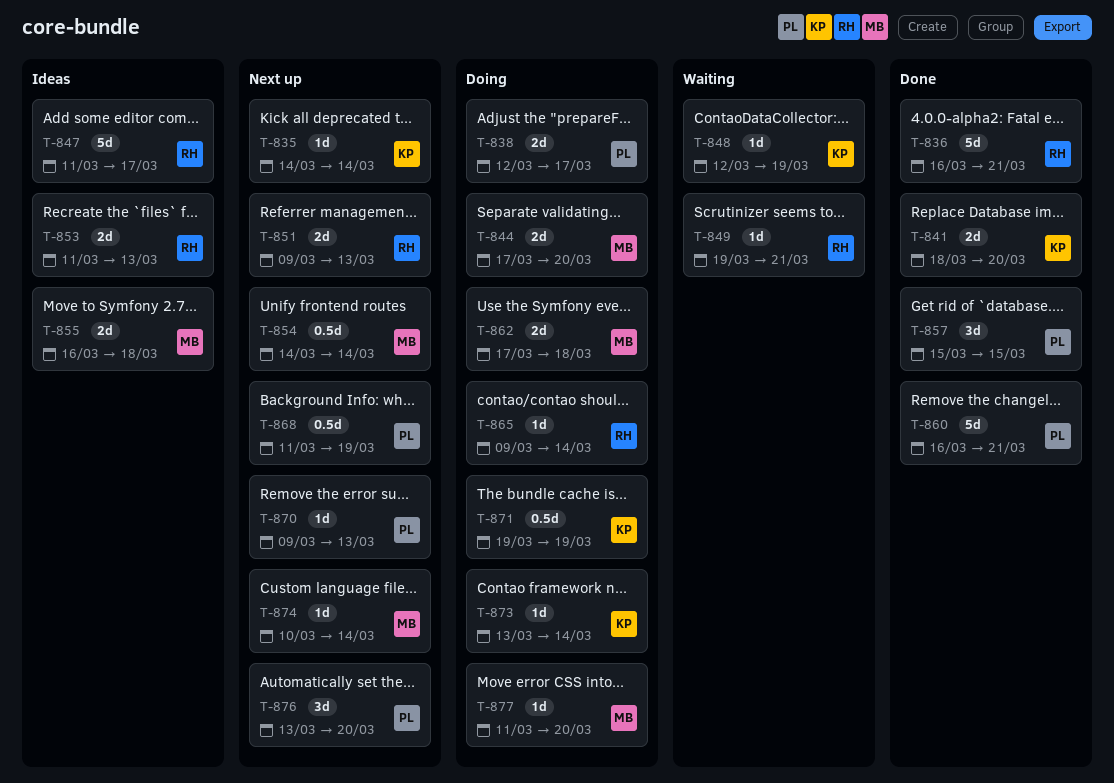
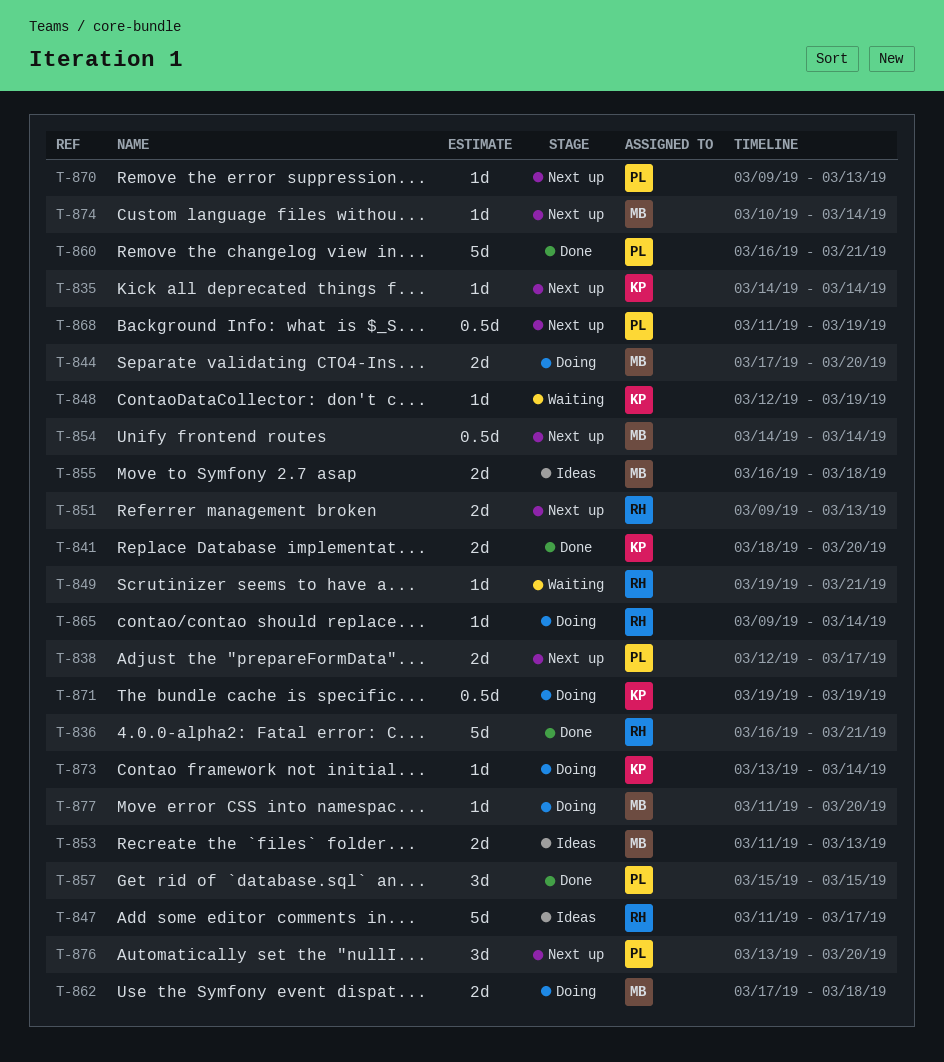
T-838, status: Doing -> Next up
T-853, owner: RH -> MB

